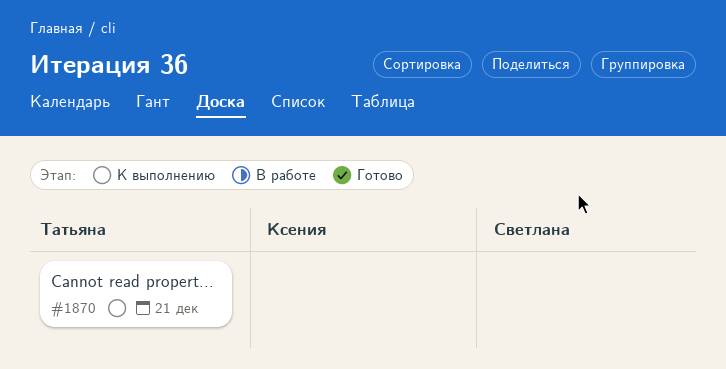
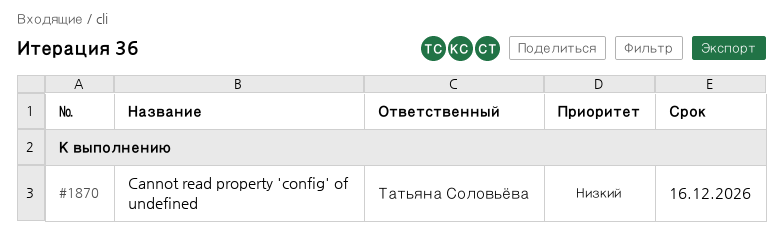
#1870, due: Dec 21 -> Dec 16

